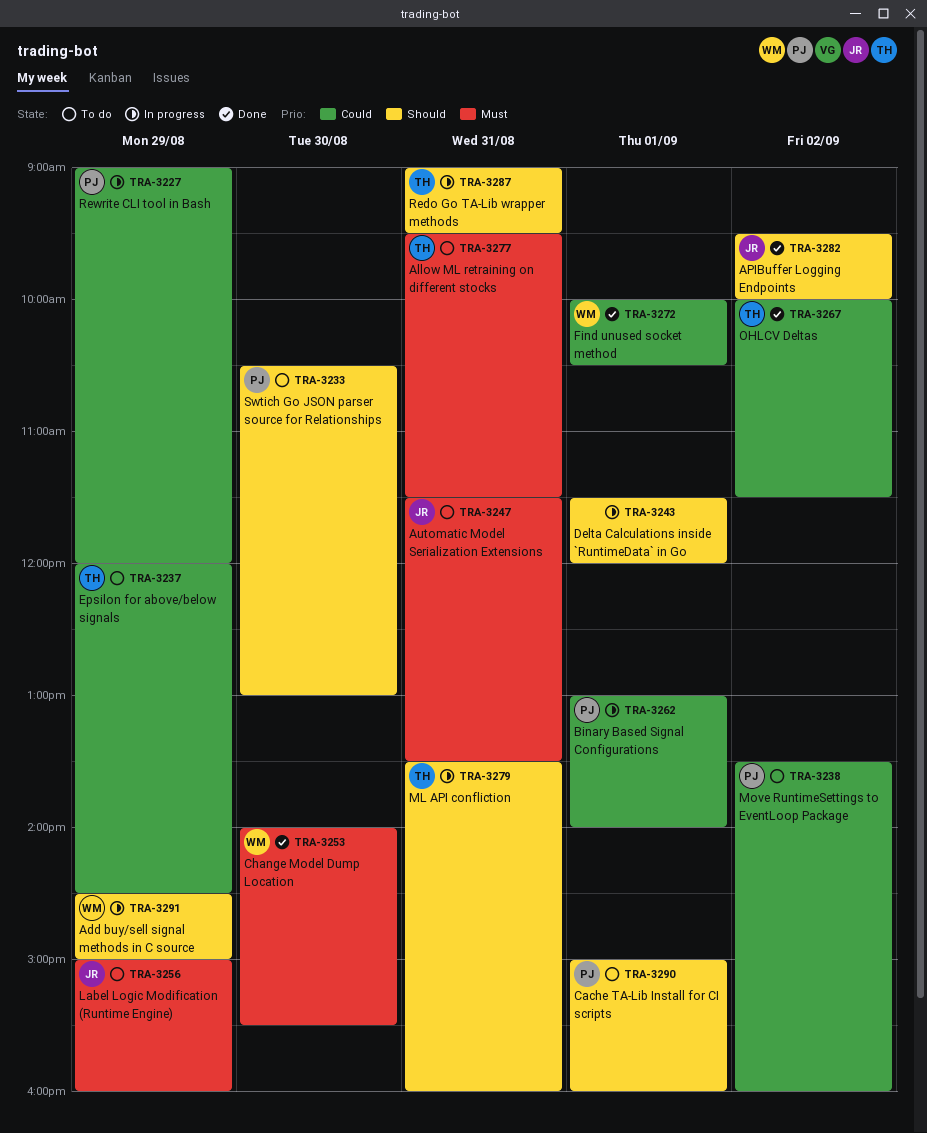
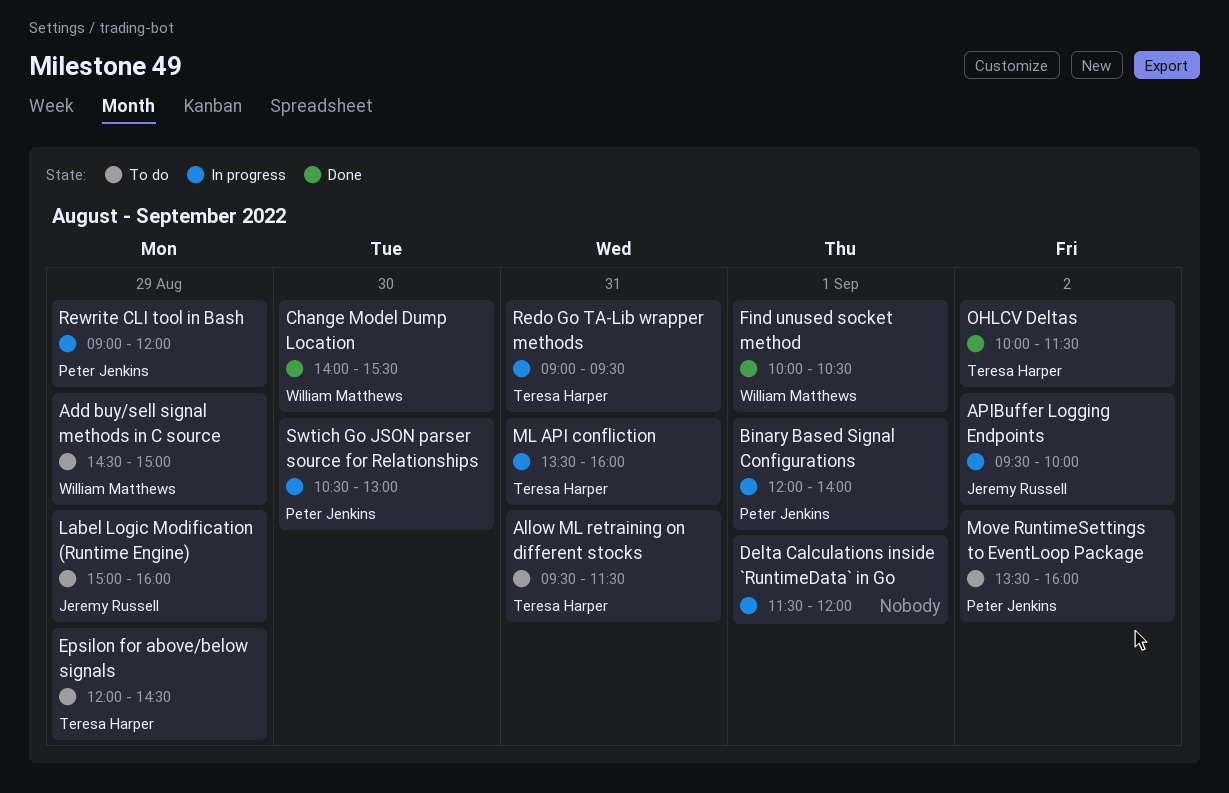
Add buy/sell signal methods in C source, status: In progress -> To do
APIBuffer Logging Endpoints, status: Done -> In progress
Automatic Model Serialization Extensions: present -> none
Binary Based Signal Configurations, begins: 13:00 -> 12:00
Cache TA-Lib Install for CI scripts: present -> none
Swtich Go JSON parser source for Relationships, status: To do -> In progress

